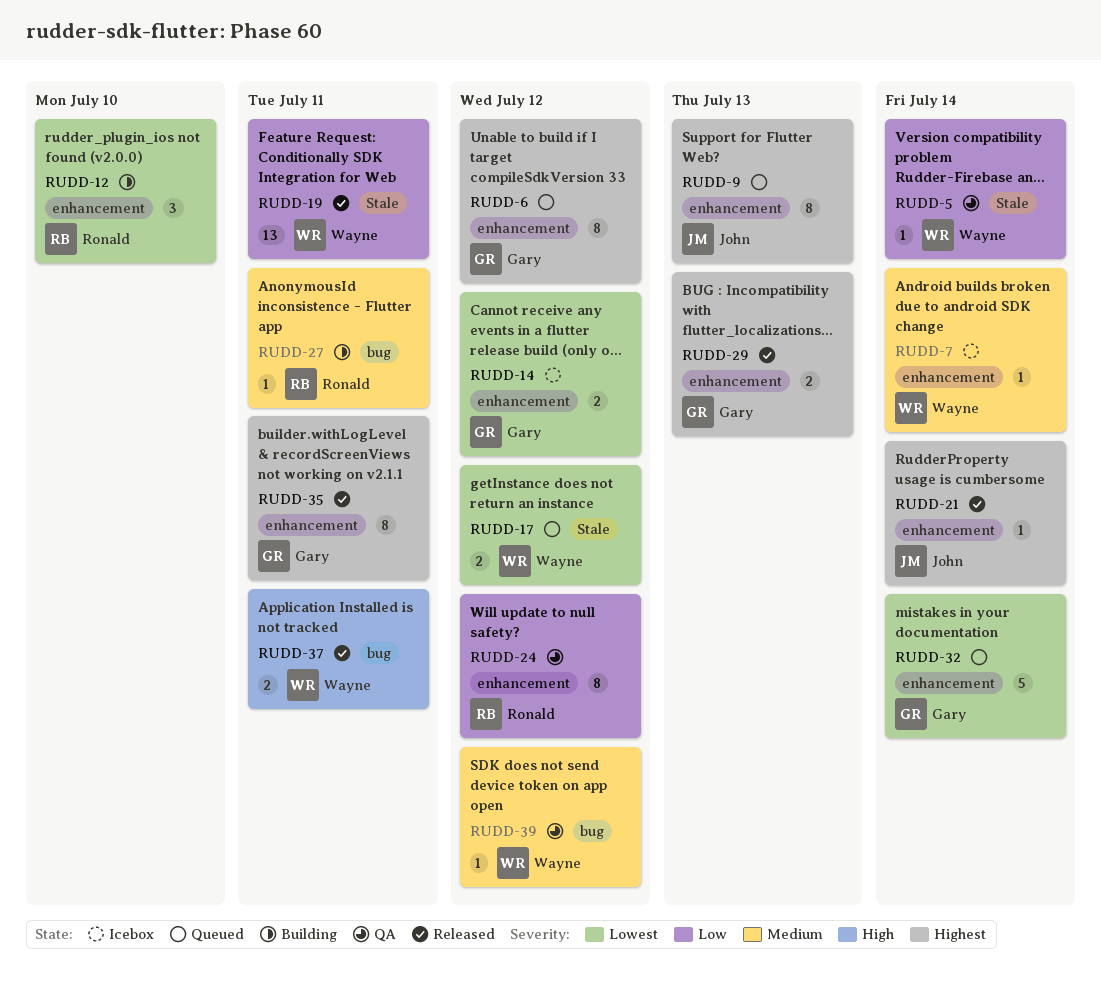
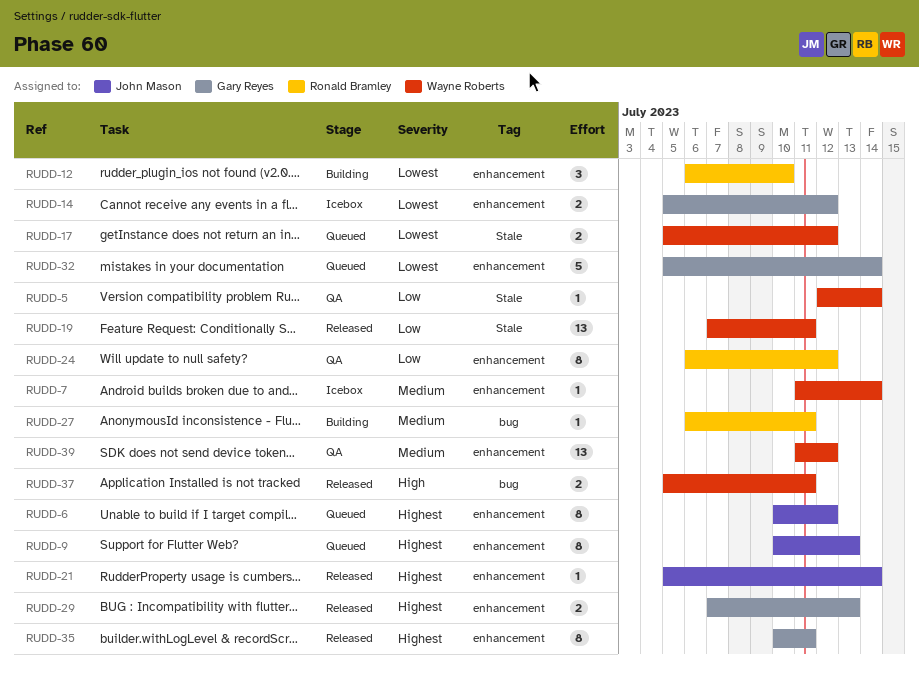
RUDD-6, owner: Gary Reyes -> John Mason
RUDD-39, label: bug -> enhancement
RUDD-39, estimate: 1 -> 13

